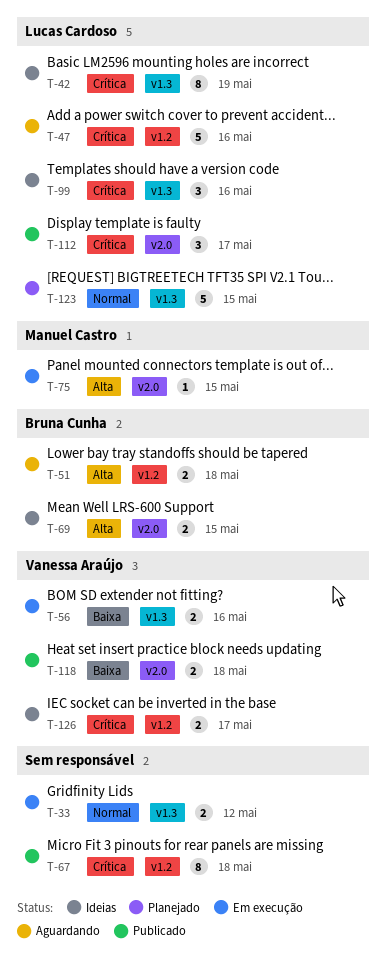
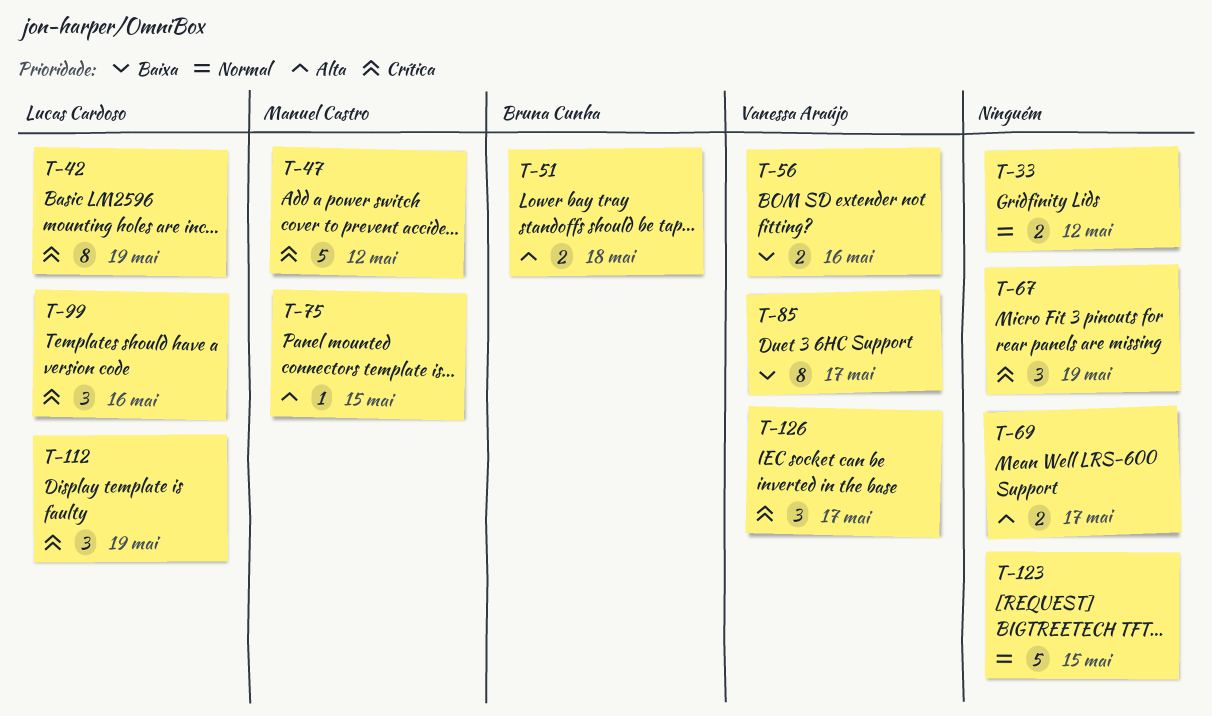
T-47, owner: Lucas Cardoso -> Manuel Castro
T-47, due: May 16 -> May 12
T-67, estimate: 8 -> 3
T-67, due: May 18 -> May 19
T-69, owner: Bruna Cunha -> none
T-69, due: May 15 -> May 17
T-85: none -> present
T-112, due: May 17 -> May 19
T-118: present -> none
T-123, owner: Lucas Cardoso -> none
T-126, estimate: 2 -> 3

